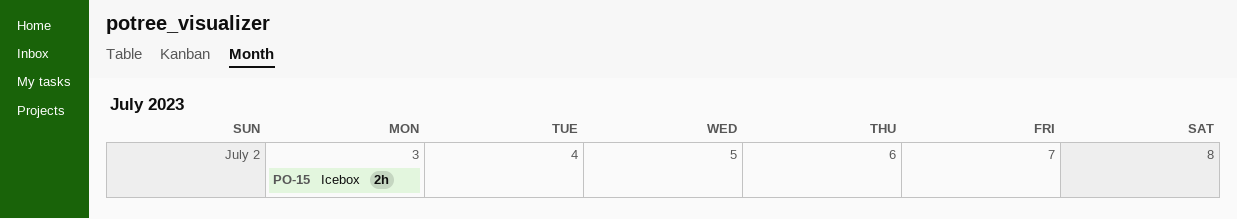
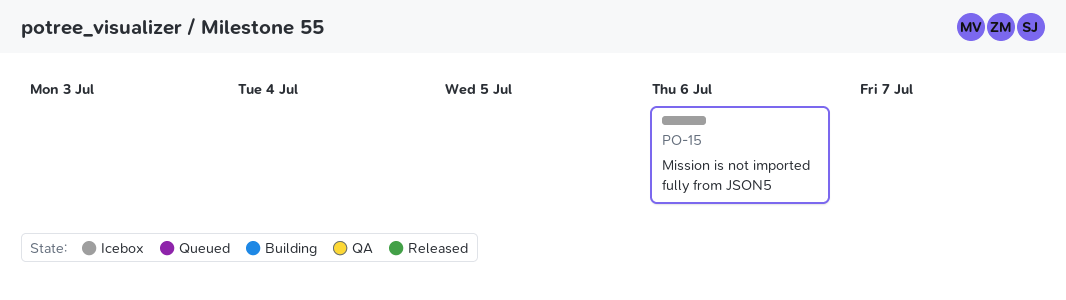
PO-15, due: Jul 3 -> Jul 6

